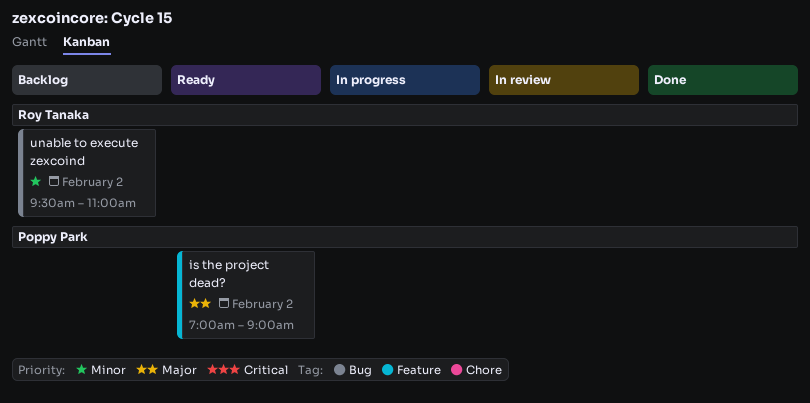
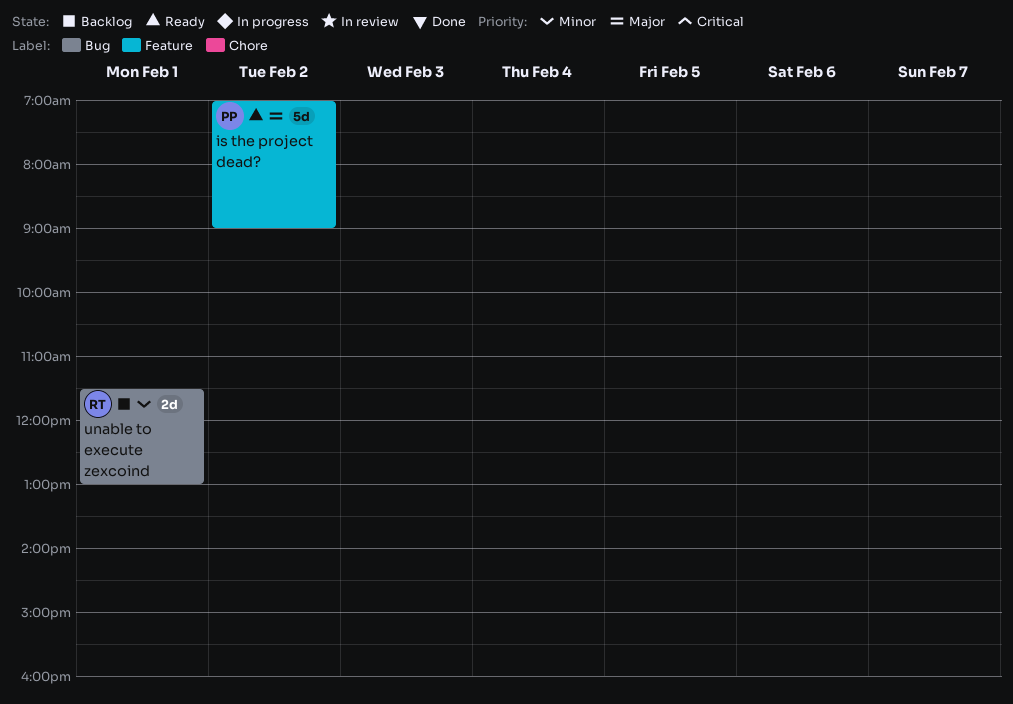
unable to execute zexcoind, day: Feb 2 -> Feb 1
unable to execute zexcoind, begins: 09:30 -> 11:30
unable to execute zexcoind, ends: 11:00 -> 13:00

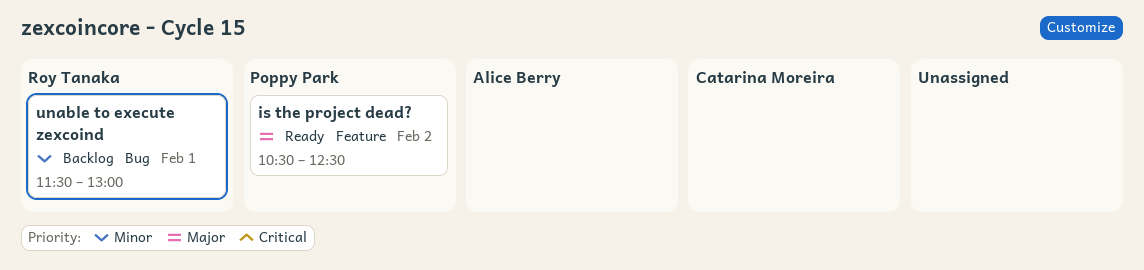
is the project dead?, begins: 07:00 -> 10:30
is the project dead?, ends: 09:00 -> 12:30

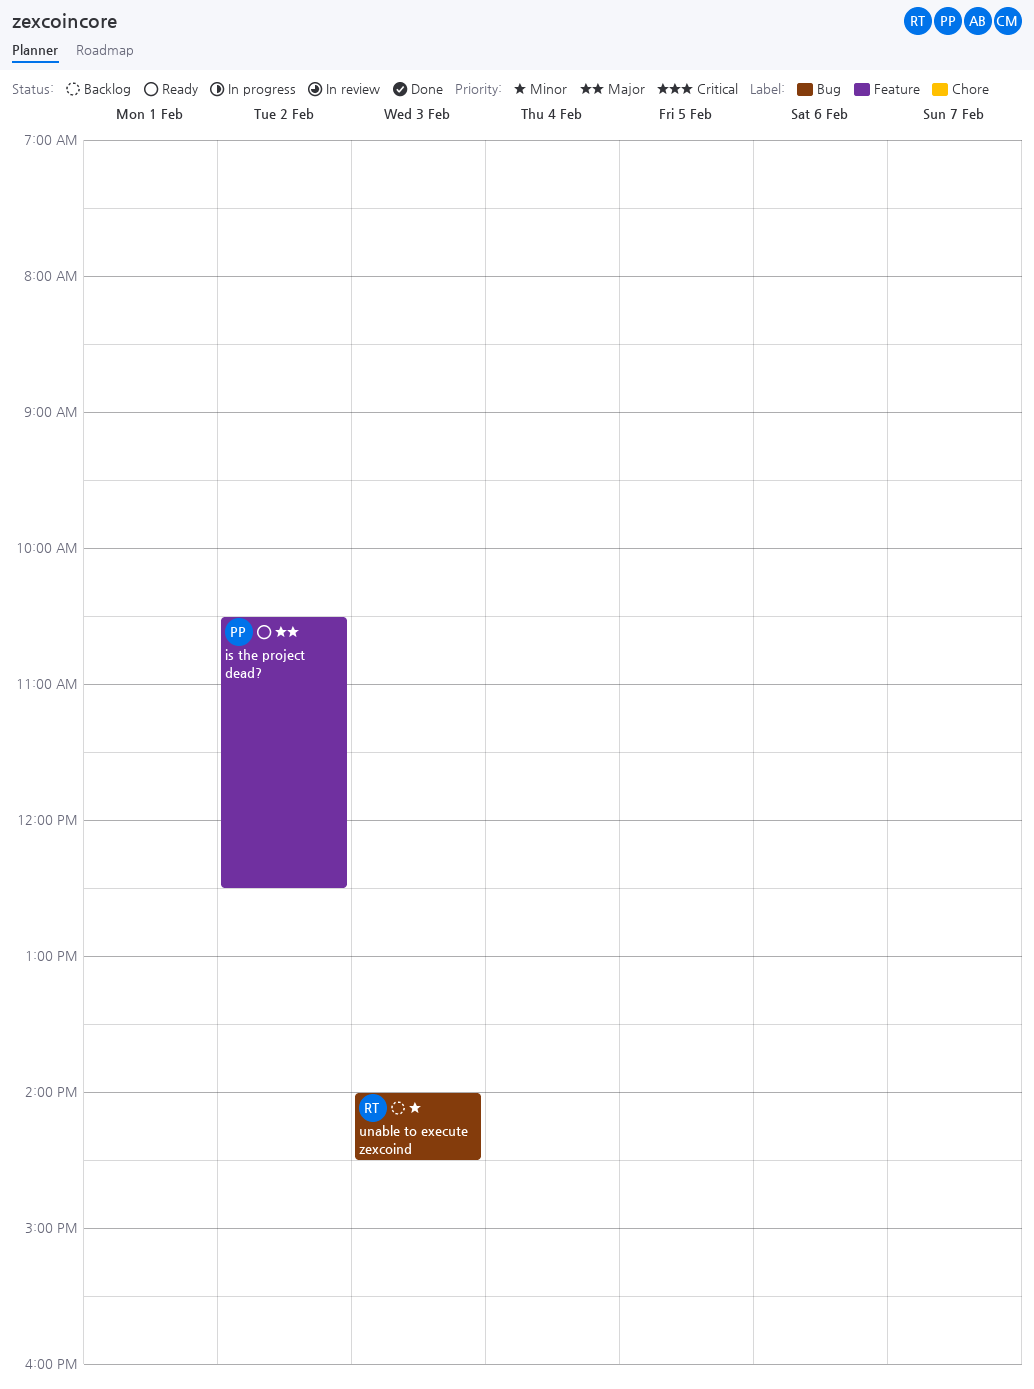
unable to execute zexcoind, day: Feb 1 -> Feb 3
unable to execute zexcoind, begins: 11:30 -> 14:00
unable to execute zexcoind, ends: 13:00 -> 14:30

